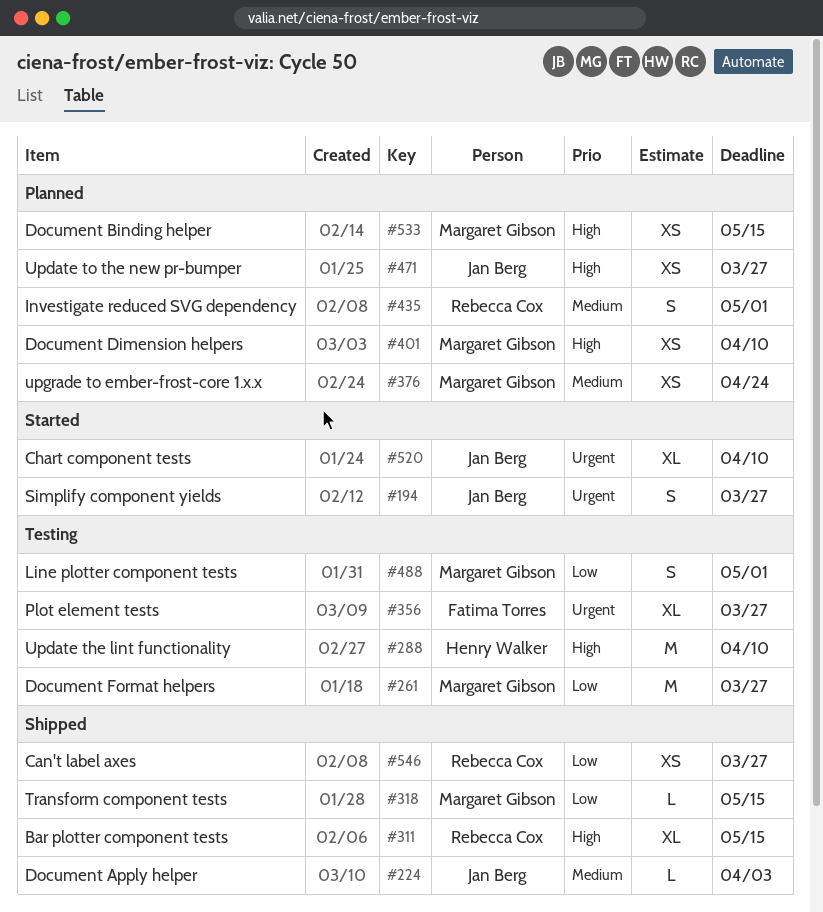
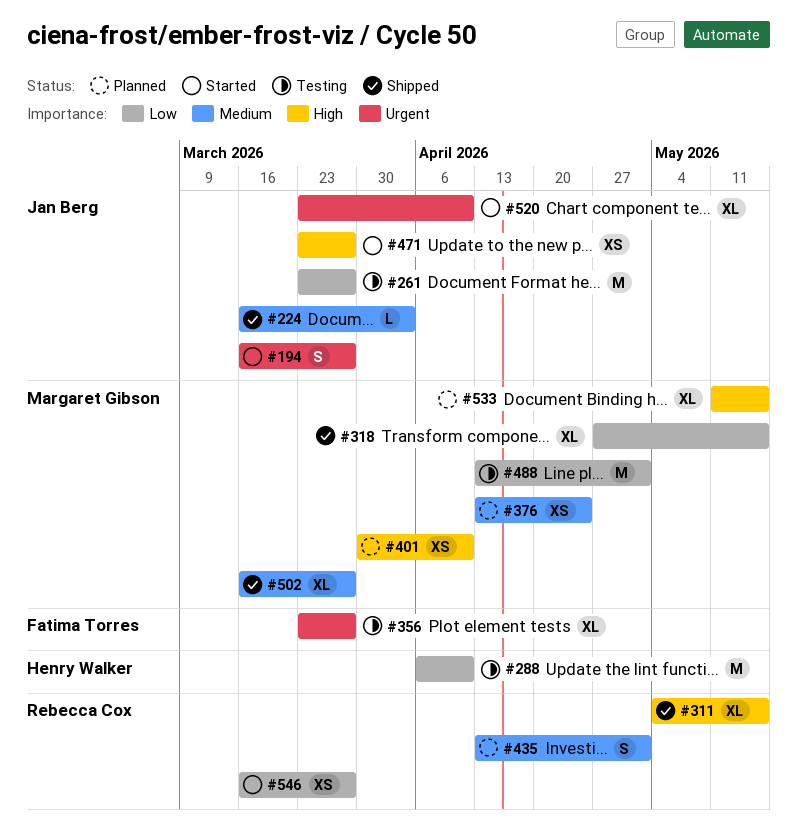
#261, owner: Margaret Gibson -> Jan Berg
#288, priority: High -> Low
#318, estimate: L -> XL
#471, status: Planned -> Started
#488, estimate: S -> M
#502: none -> present
#533, estimate: XS -> XL
#546, status: Shipped -> Started

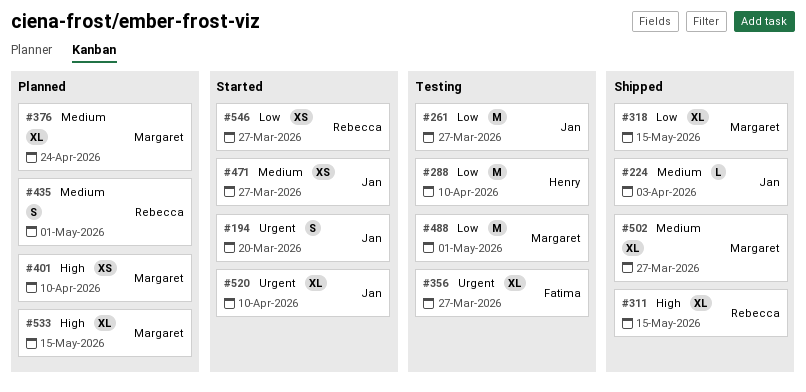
#194, due: Mar 27 -> Mar 20
#376, estimate: XS -> XL
#471, priority: High -> Medium

